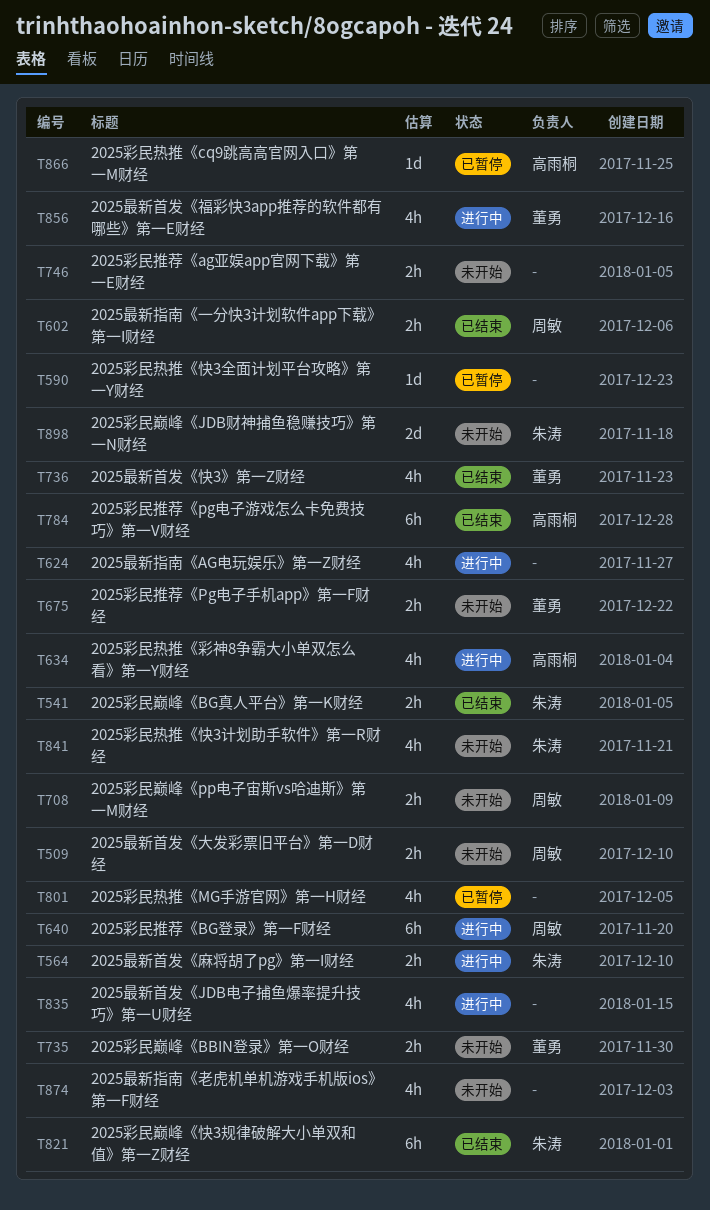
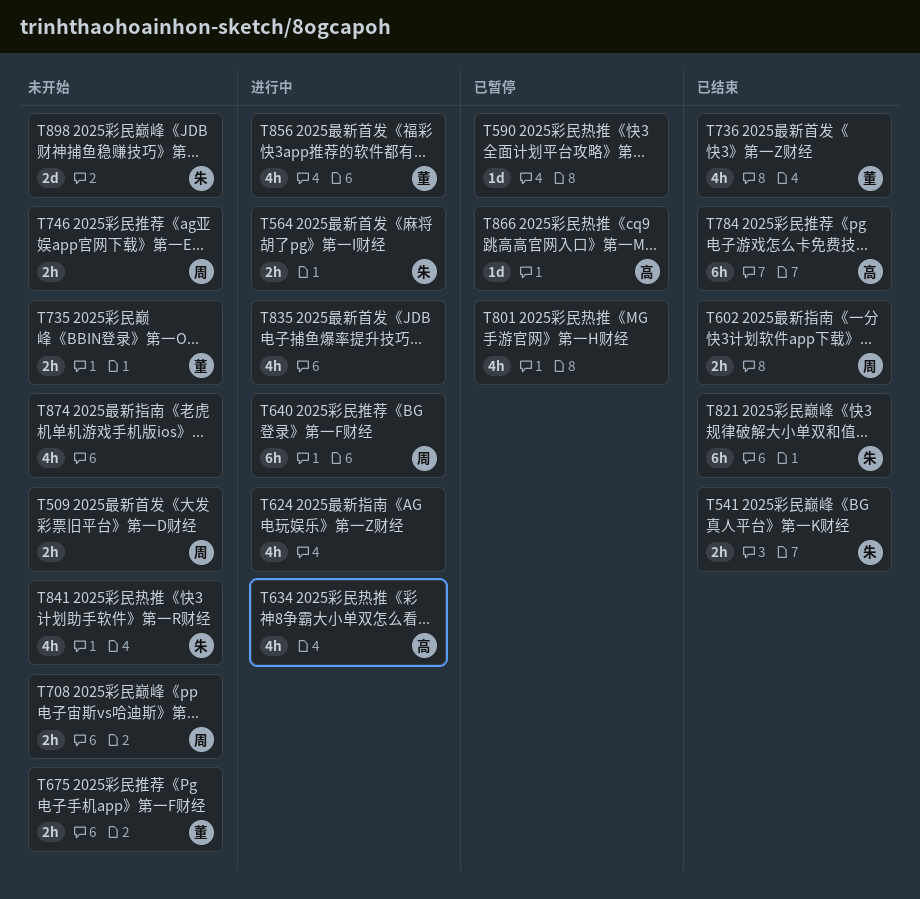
T746, owner: none -> 周敏

